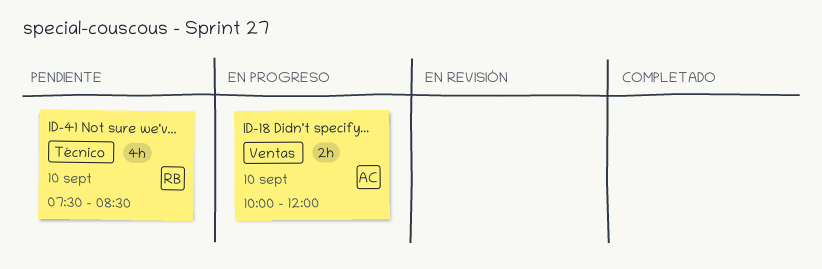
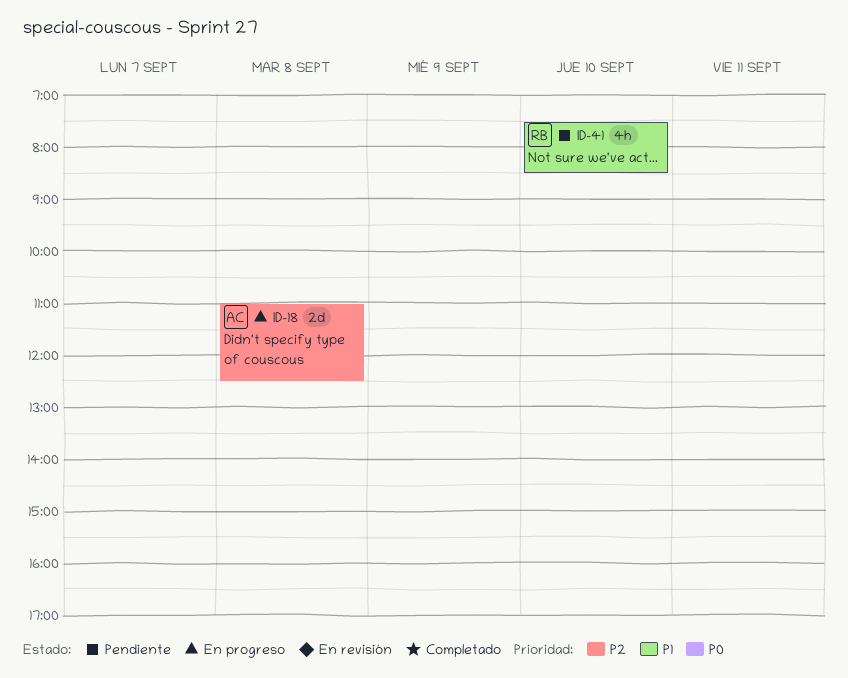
ID-18, estimate: 2h -> 2d
ID-18, day: Sep 10 -> Sep 8
ID-18, begins: 10:00 -> 11:00
ID-18, ends: 12:00 -> 12:30

